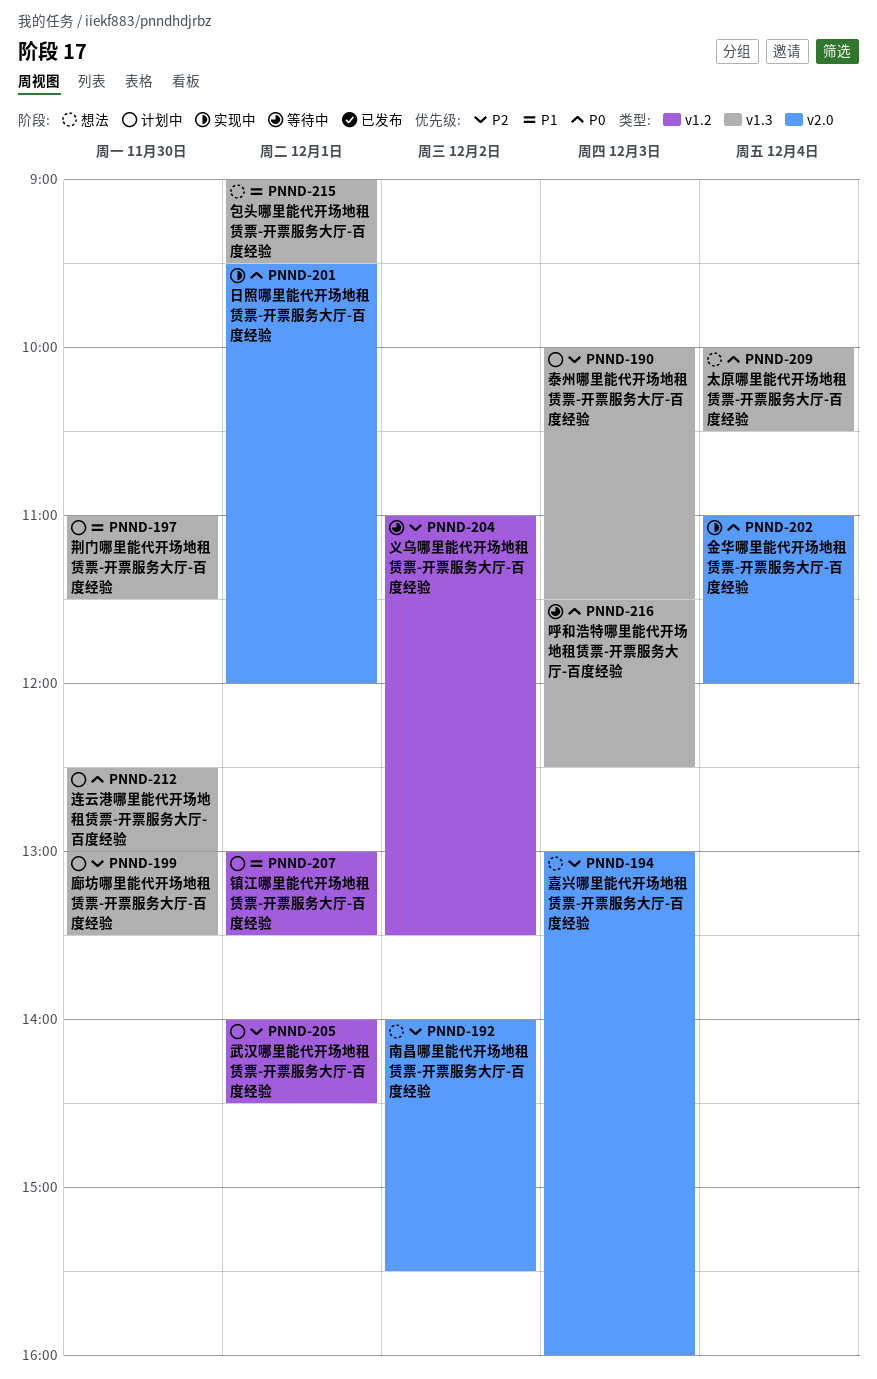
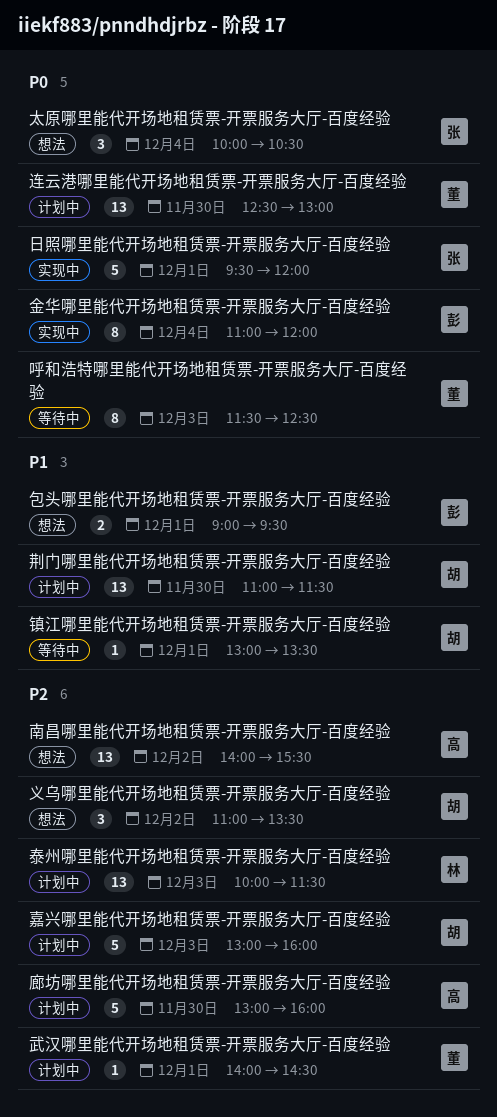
义乌哪里能代开场地租赁票-开票服务大厅-百度经验, status: 等待中 -> 想法
嘉兴哪里能代开场地租赁票-开票服务大厅-百度经验, status: 想法 -> 计划中
廊坊哪里能代开场地租赁票-开票服务大厅-百度经验, ends: 13:30 -> 16:00
镇江哪里能代开场地租赁票-开票服务大厅-百度经验, status: 计划中 -> 等待中

